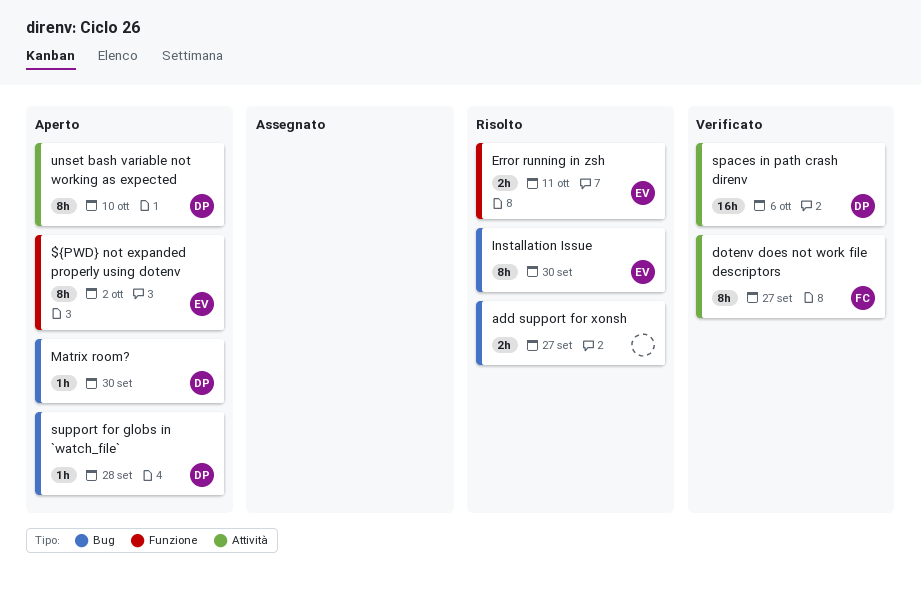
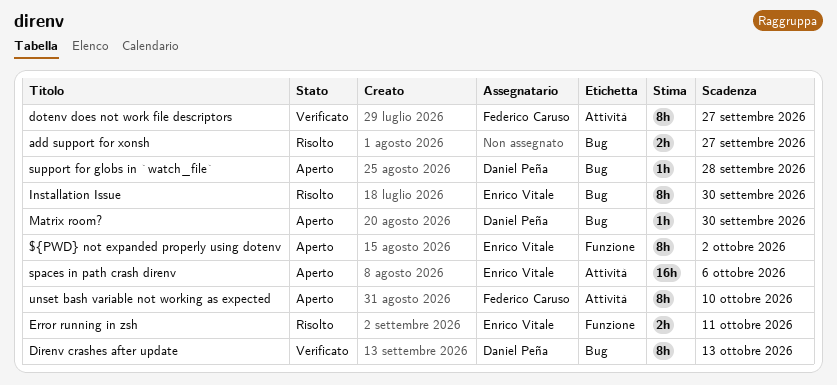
Direnv crashes after update: none -> present
spaces in path crash direnv, status: Verificato -> Aperto
spaces in path crash direnv, owner: Daniel Peña -> Enrico Vitale
unset bash variable not working as expected, owner: Daniel Peña -> Federico Caruso

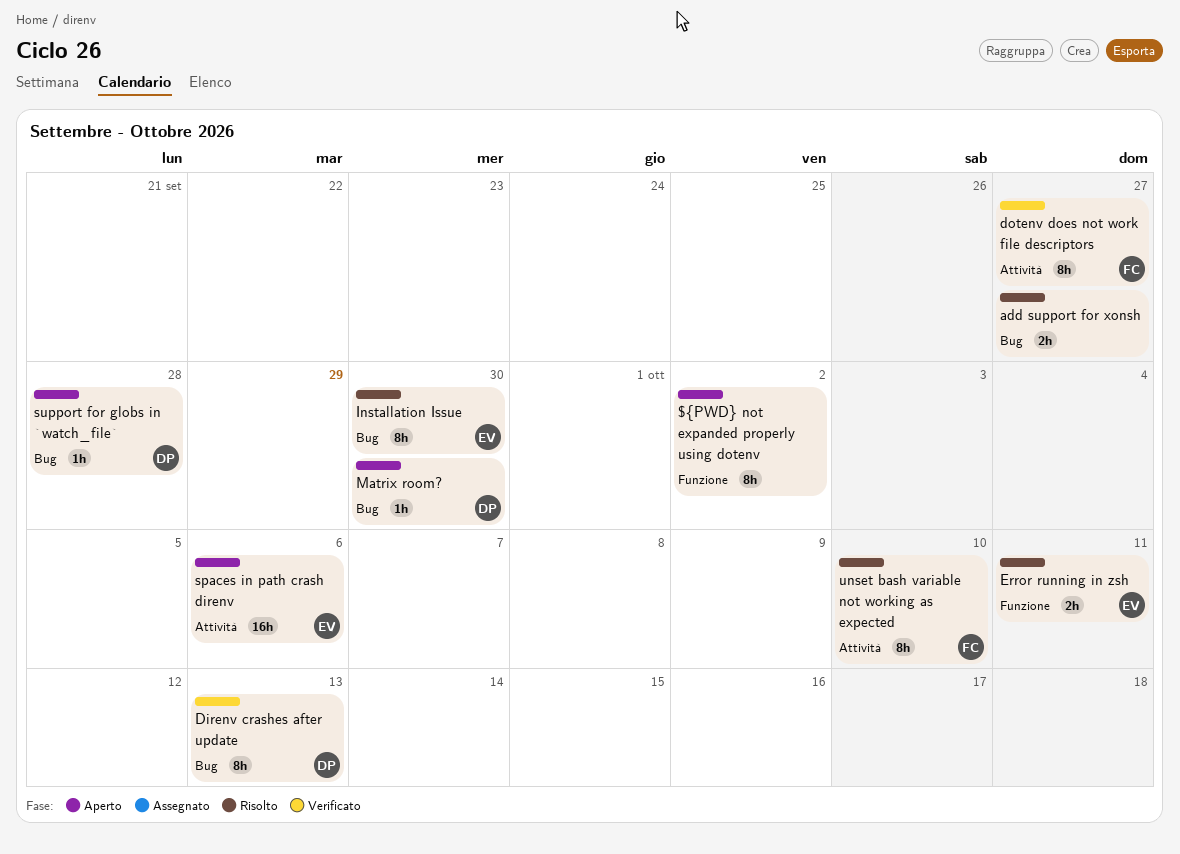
${PWD} not expanded properly using dotenv, owner: Enrico Vitale -> none
unset bash variable not working as expected, status: Aperto -> Risolto

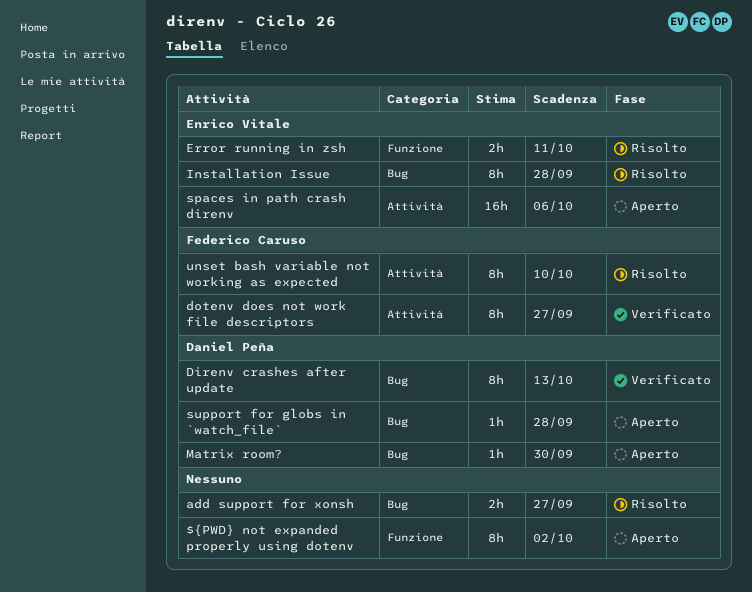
Installation Issue, due: Sep 30 -> Sep 28

